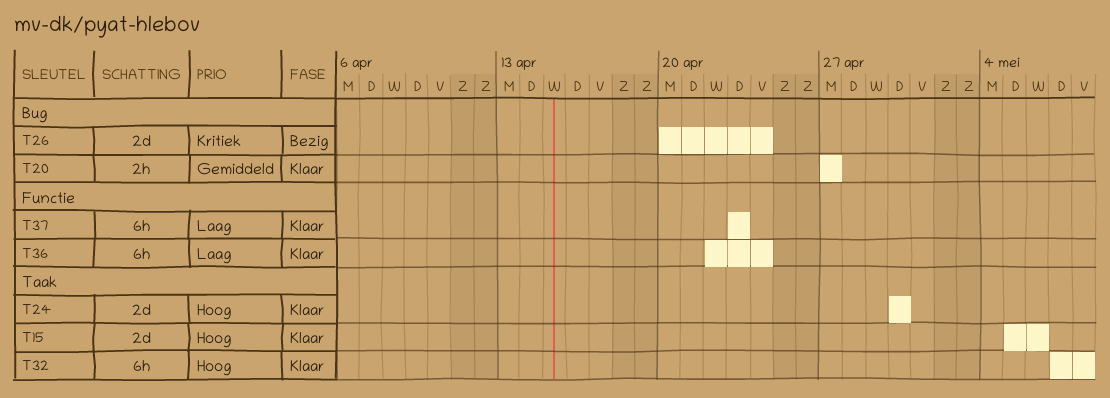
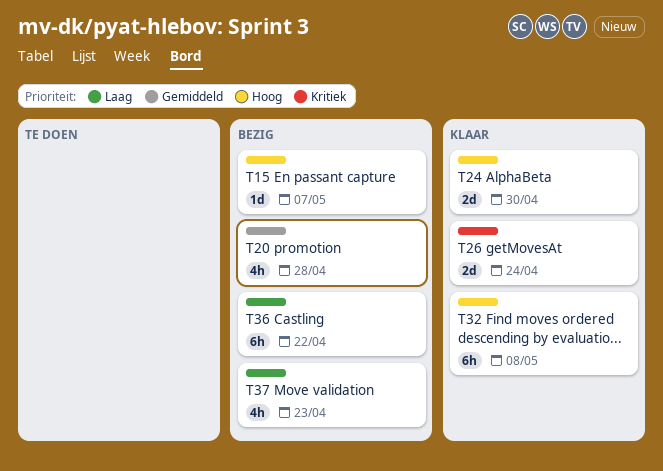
T15, status: Klaar -> Bezig
T15, estimate: 2d -> 1d
T15, due: May 6 -> May 7
T20, status: Klaar -> Bezig
T20, estimate: 2h -> 4h
T20, due: Apr 27 -> Apr 28
T26, status: Bezig -> Klaar
T36, status: Klaar -> Bezig
T36, due: Apr 24 -> Apr 22
T37, status: Klaar -> Bezig
T37, estimate: 6h -> 4h

